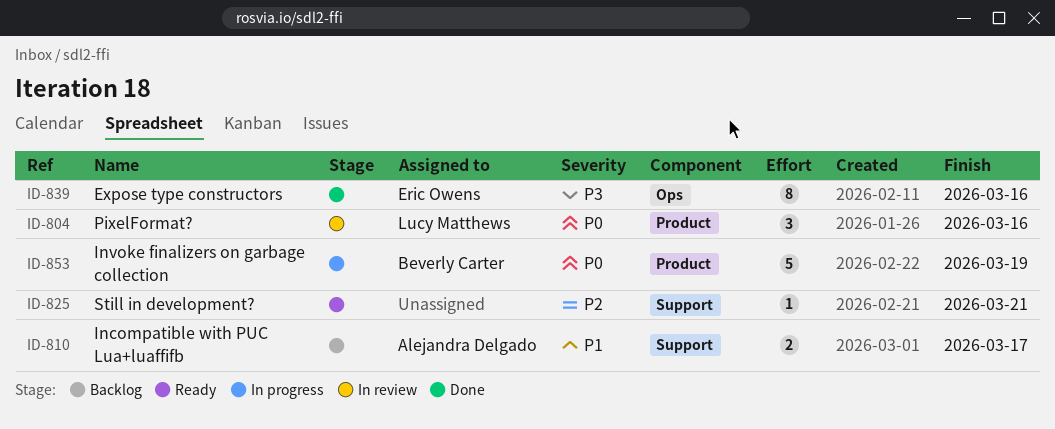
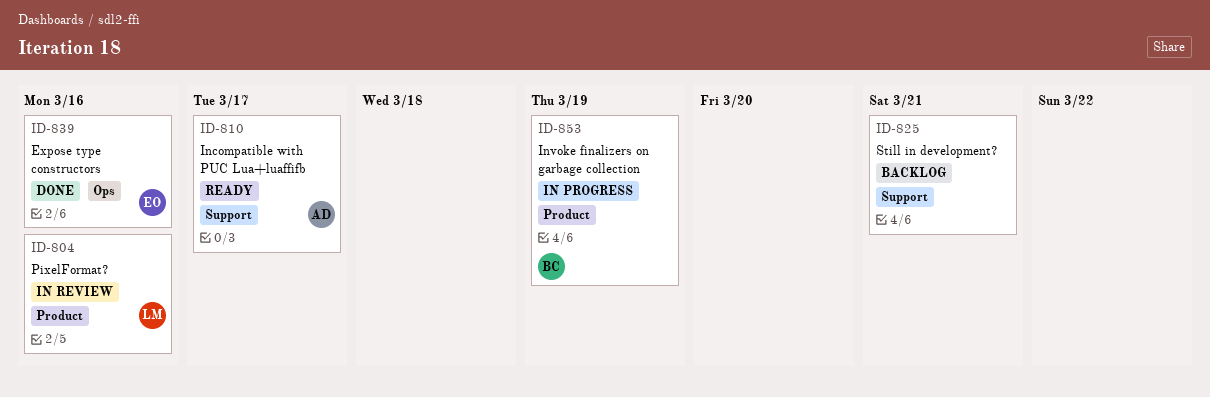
ID-810, status: Backlog -> Ready
ID-825, status: Ready -> Backlog

